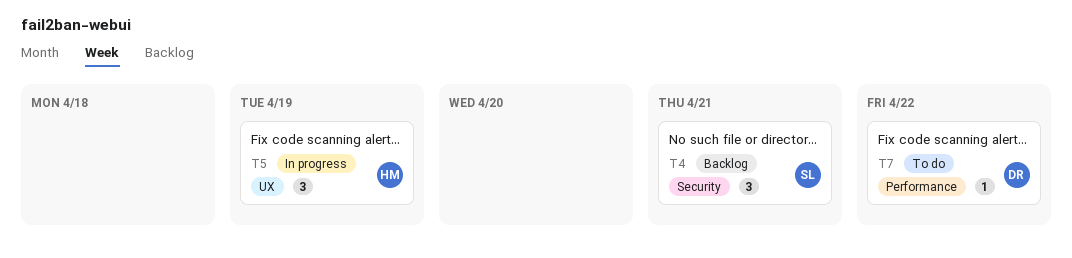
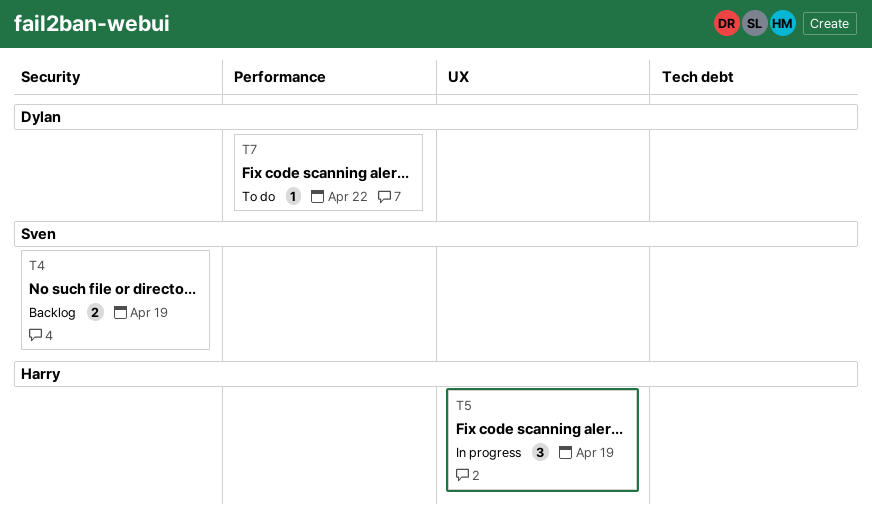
T4, estimate: 3 -> 2
T4, due: Apr 21 -> Apr 19

